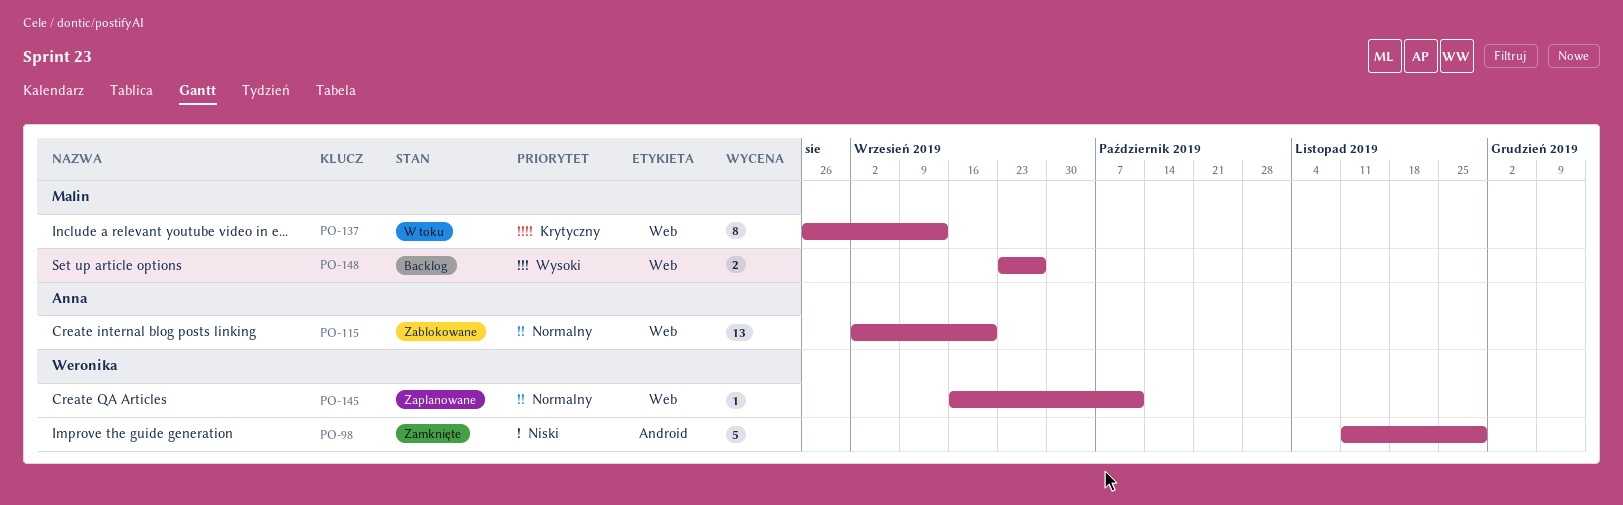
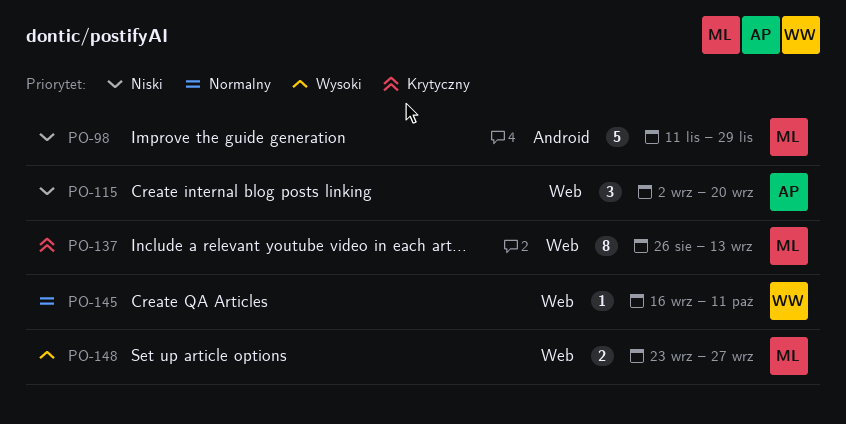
PO-98, owner: Weronika -> Malin
PO-115, priority: Normalny -> Niski
PO-115, estimate: 13 -> 3

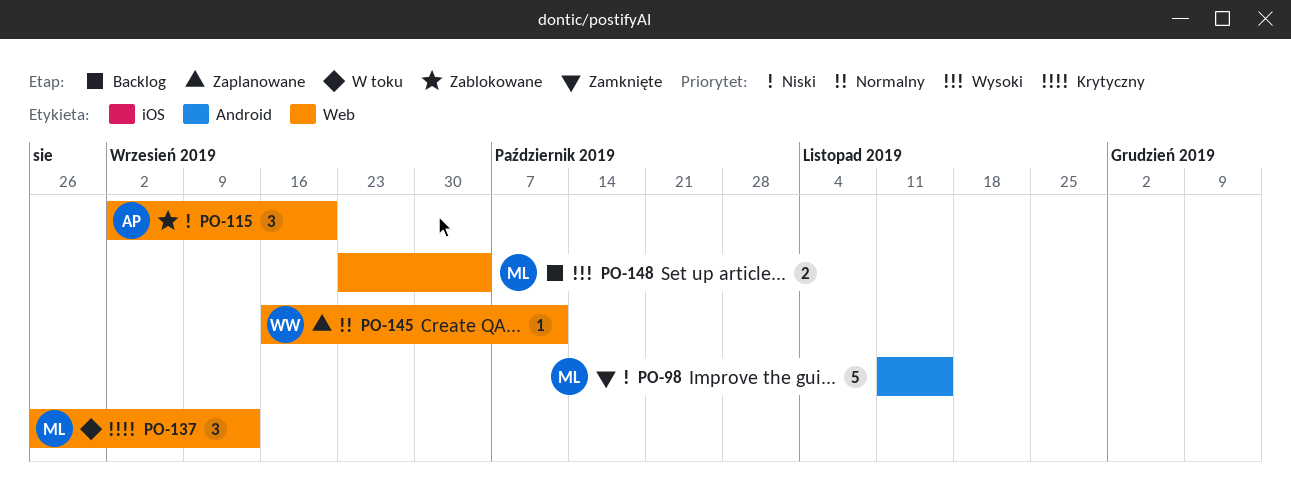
PO-98, due: Nov 29 -> Nov 15
PO-137, estimate: 8 -> 3
PO-148, due: Sep 27 -> Oct 4

